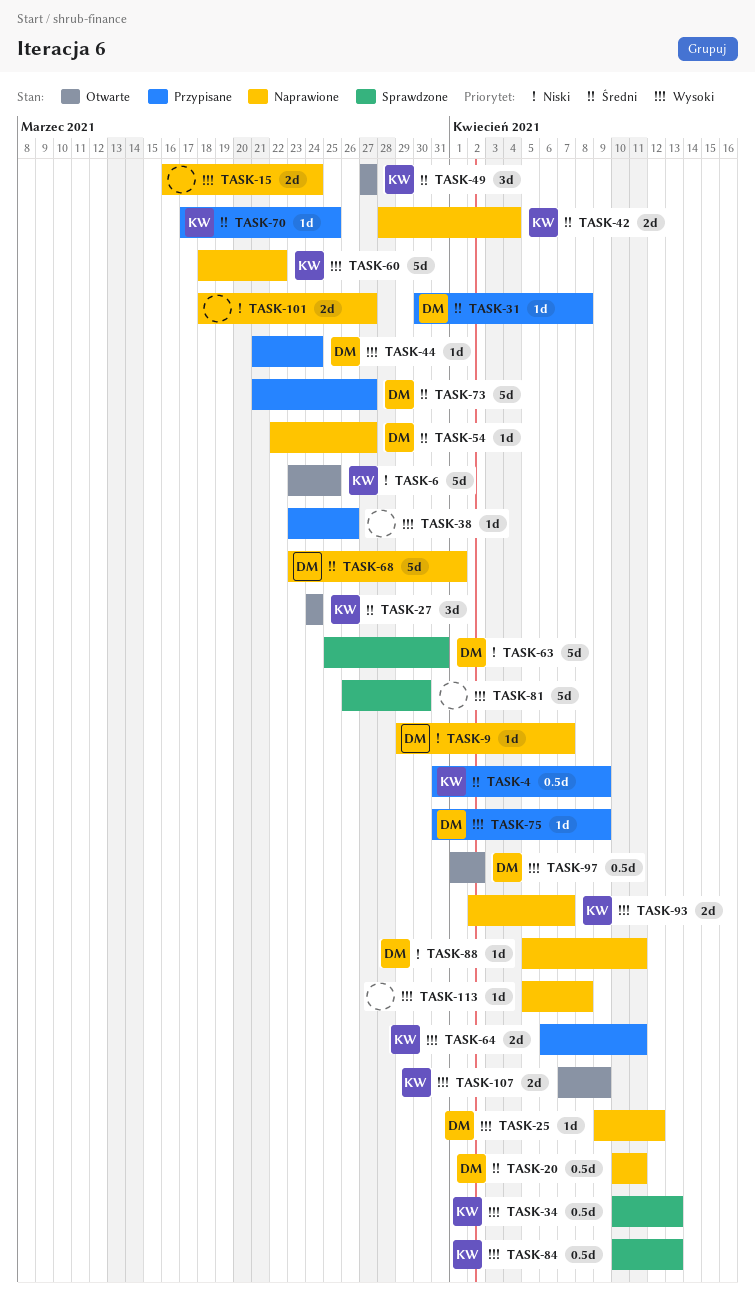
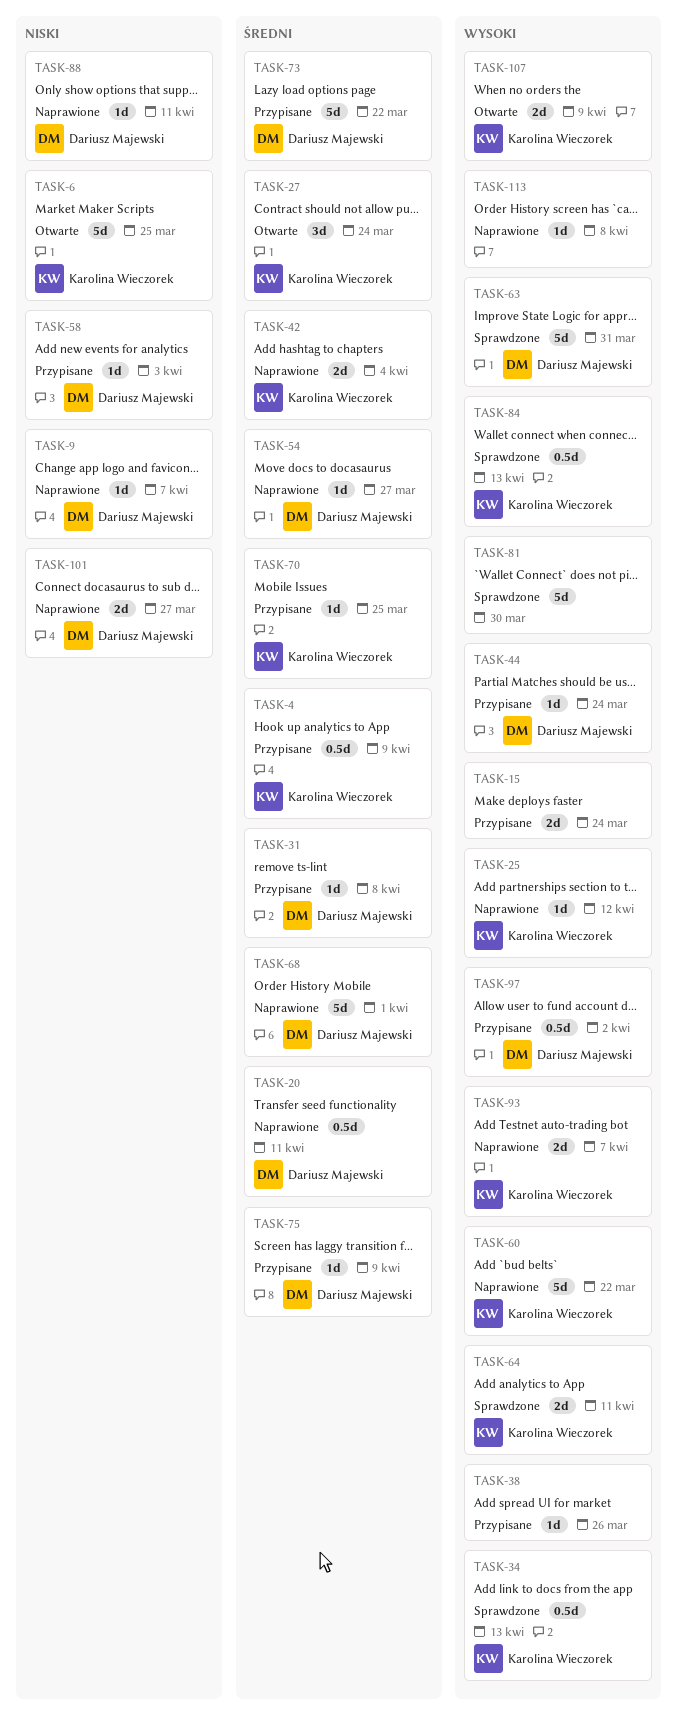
TASK-15, status: Naprawione -> Przypisane
TASK-25, owner: Dariusz Majewski -> Karolina Wieczorek
TASK-49: present -> none
TASK-58: none -> present
TASK-63, priority: Niski -> Wysoki
TASK-64, status: Przypisane -> Sprawdzone
TASK-73, due: Mar 27 -> Mar 22
TASK-75, priority: Wysoki -> Średni
TASK-97, status: Otwarte -> Przypisane
TASK-101, owner: none -> Dariusz Majewski

